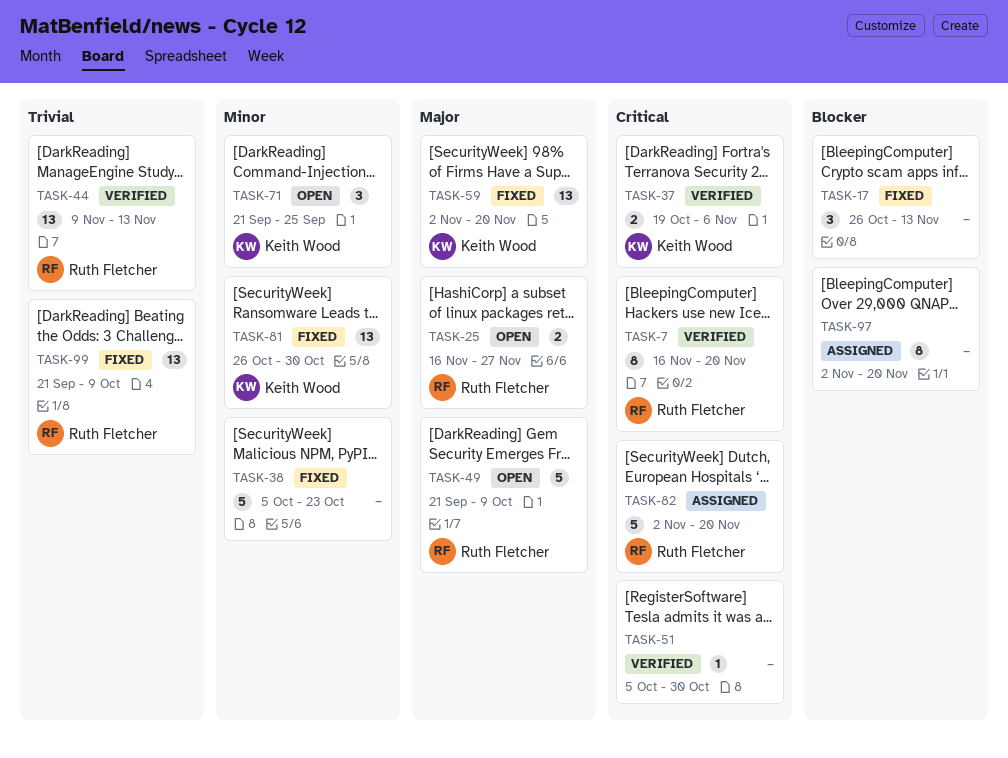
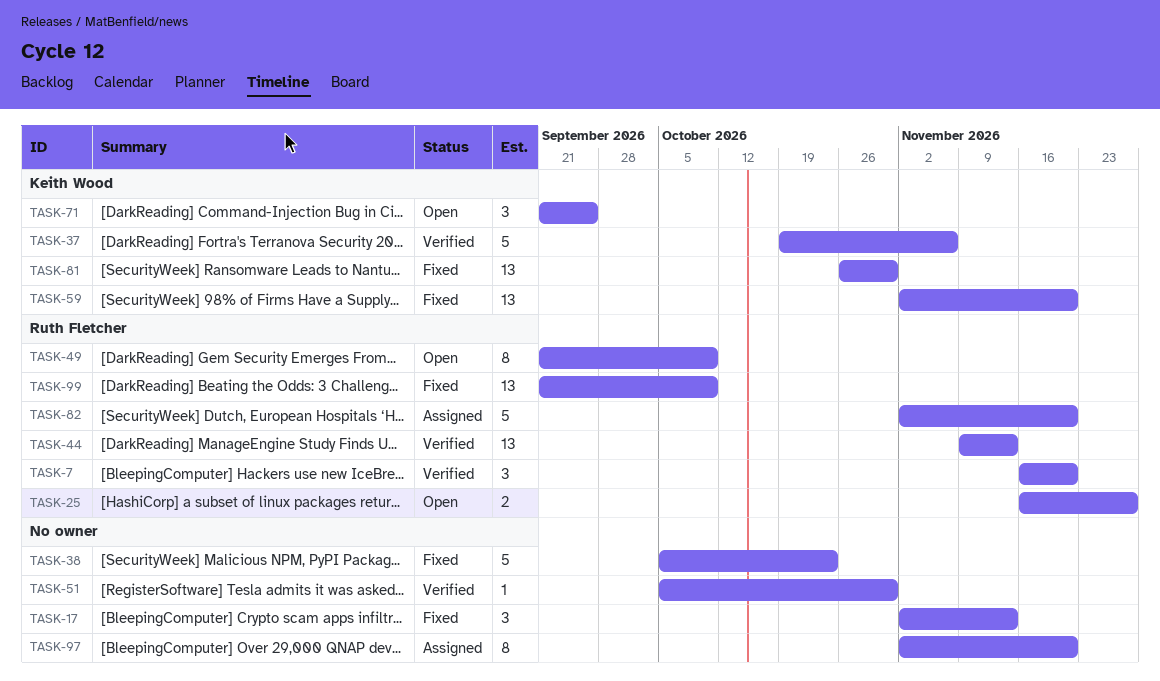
TASK-7, estimate: 8 -> 3
TASK-17, start: Oct 26 -> Nov 2
TASK-37, estimate: 2 -> 5
TASK-49, estimate: 5 -> 8

